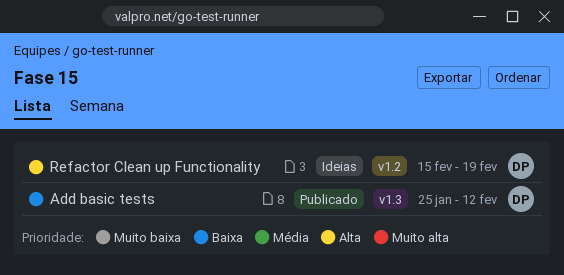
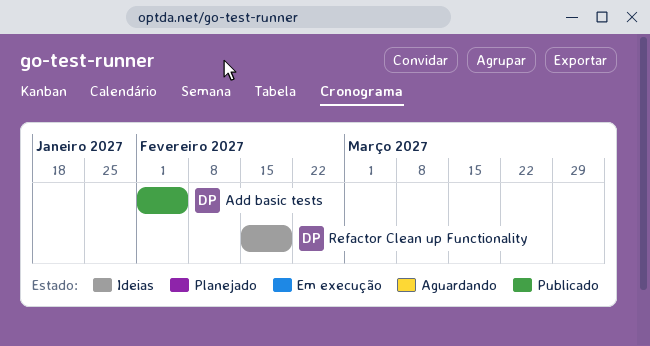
Add basic tests, start: Jan 25 -> Feb 1
Add basic tests, due: Feb 12 -> Feb 5

